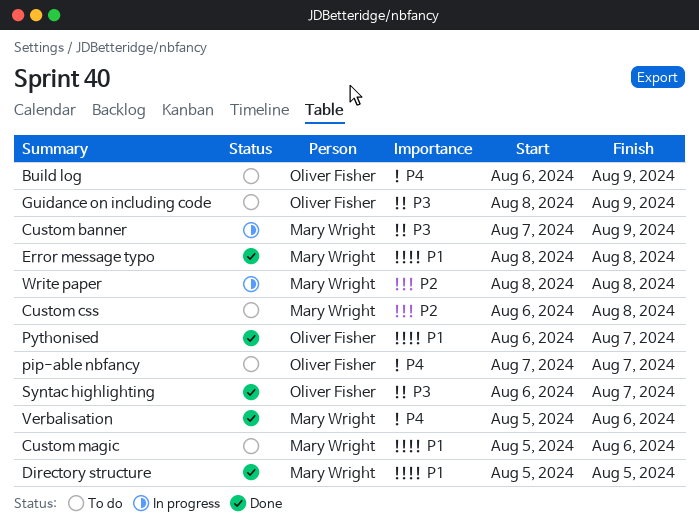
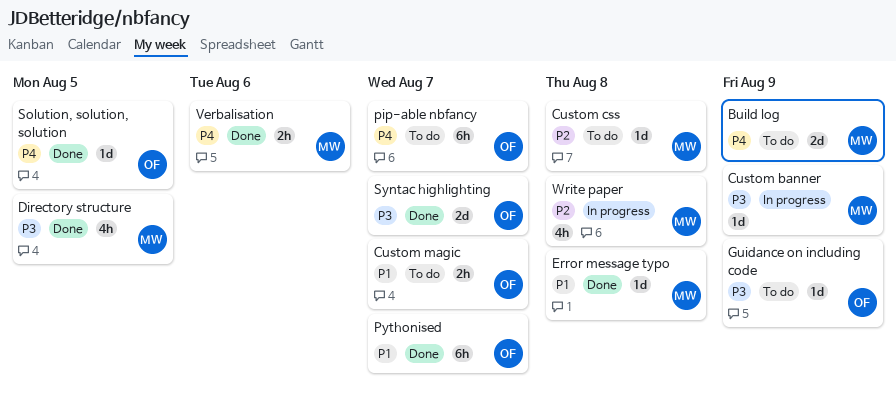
Build log, owner: Oliver Fisher -> Mary Wright
Custom magic, owner: Mary Wright -> Oliver Fisher
Custom magic, due: Aug 6 -> Aug 7
Directory structure, priority: P1 -> P3
Solution, solution, solution: none -> present

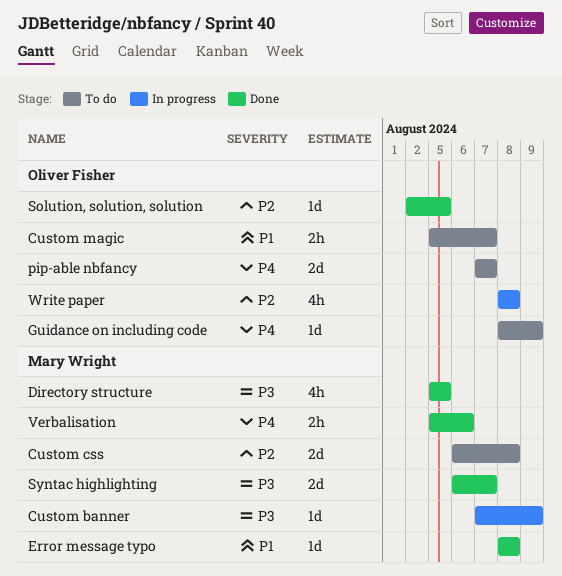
Build log: present -> none
Custom css, estimate: 1d -> 2d
Guidance on including code, priority: P3 -> P4
pip-able nbfancy, estimate: 6h -> 2d
Pythonised: present -> none
Solution, solution, solution, priority: P4 -> P2
Syntac highlighting, owner: Oliver Fisher -> Mary Wright
Write paper, owner: Mary Wright -> Oliver Fisher

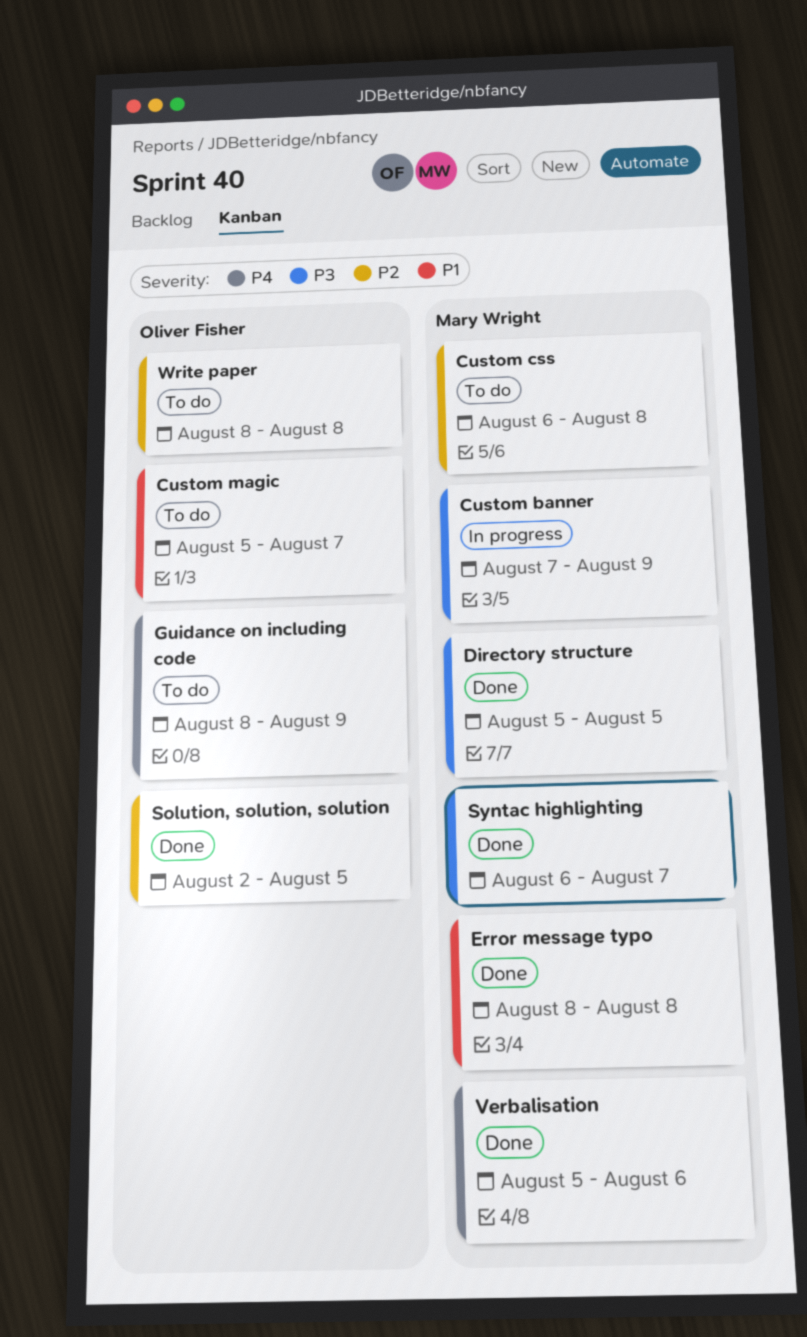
pip-able nbfancy: present -> none
Write paper, status: In progress -> To do

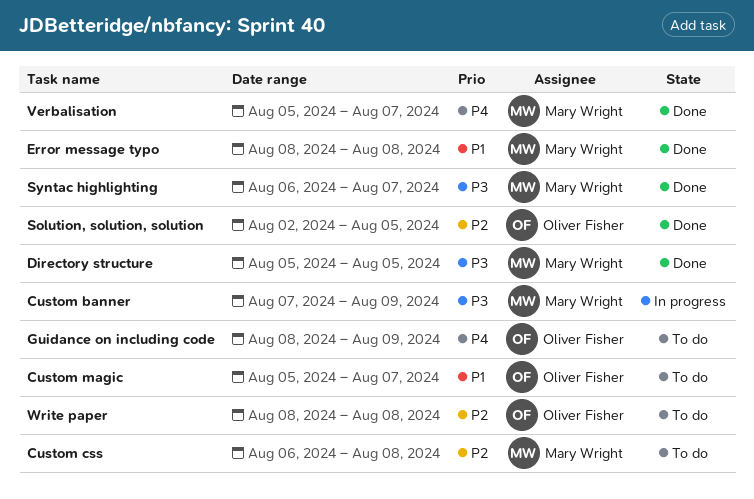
Verbalisation, due: Aug 6 -> Aug 7

